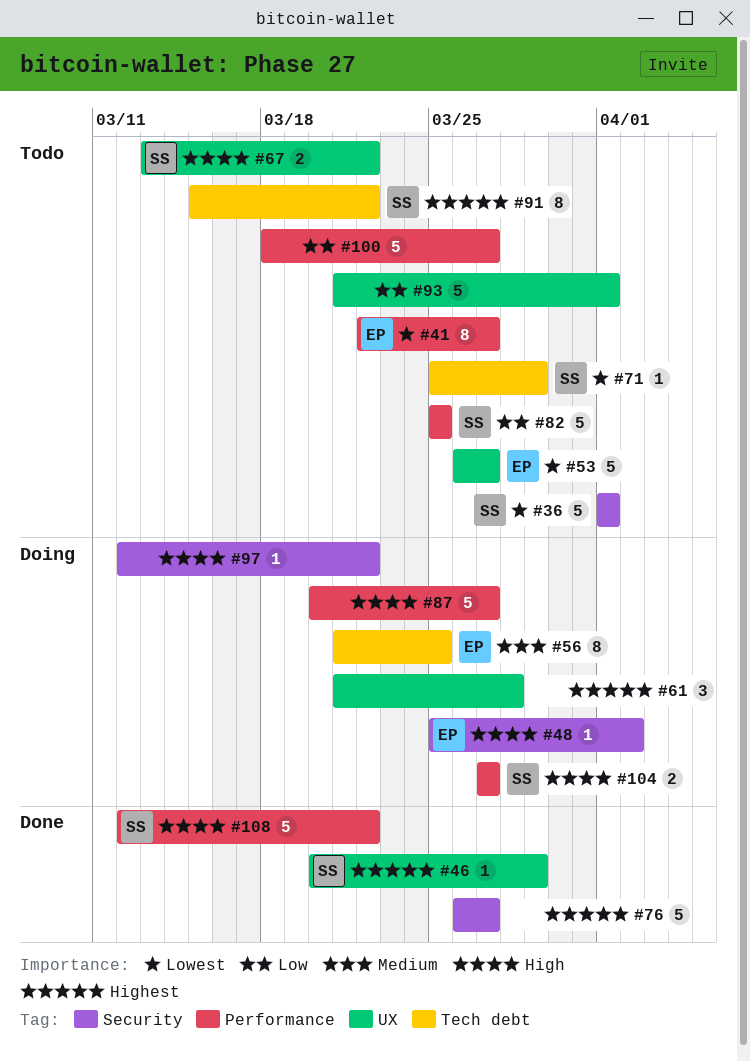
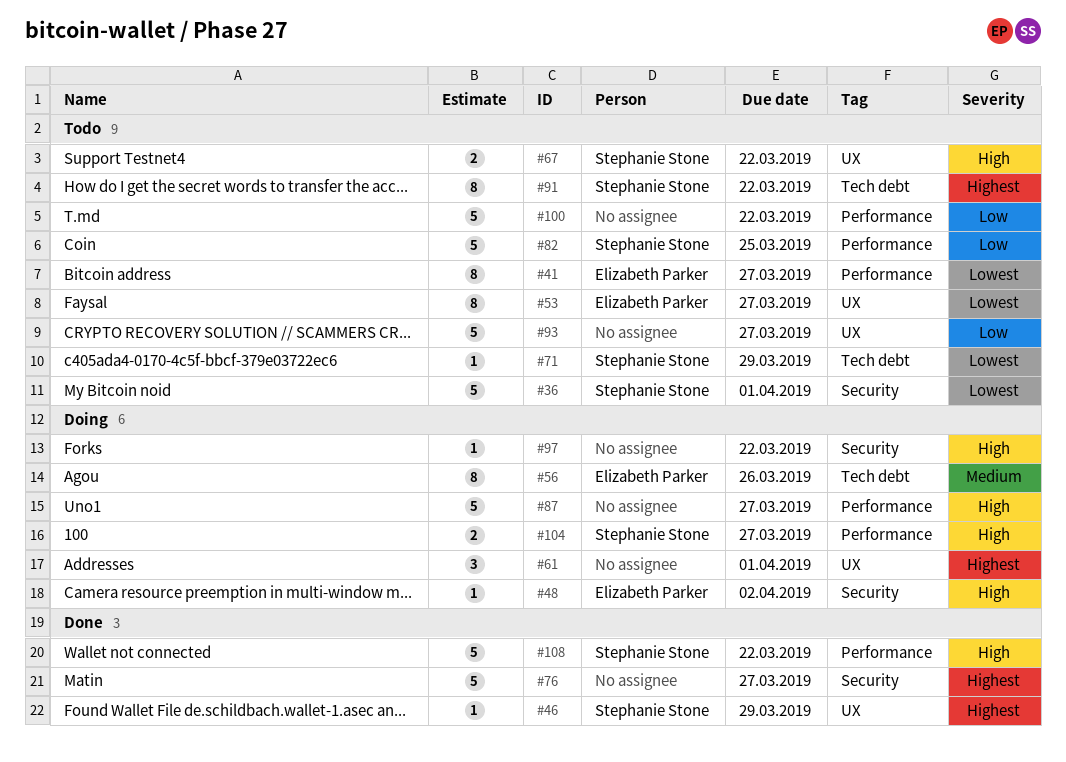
#53, estimate: 5 -> 8
#56, due: Mar 25 -> Mar 26
#61, due: Mar 28 -> Apr 1
#93, due: Apr 1 -> Mar 27
#100, due: Mar 27 -> Mar 22

